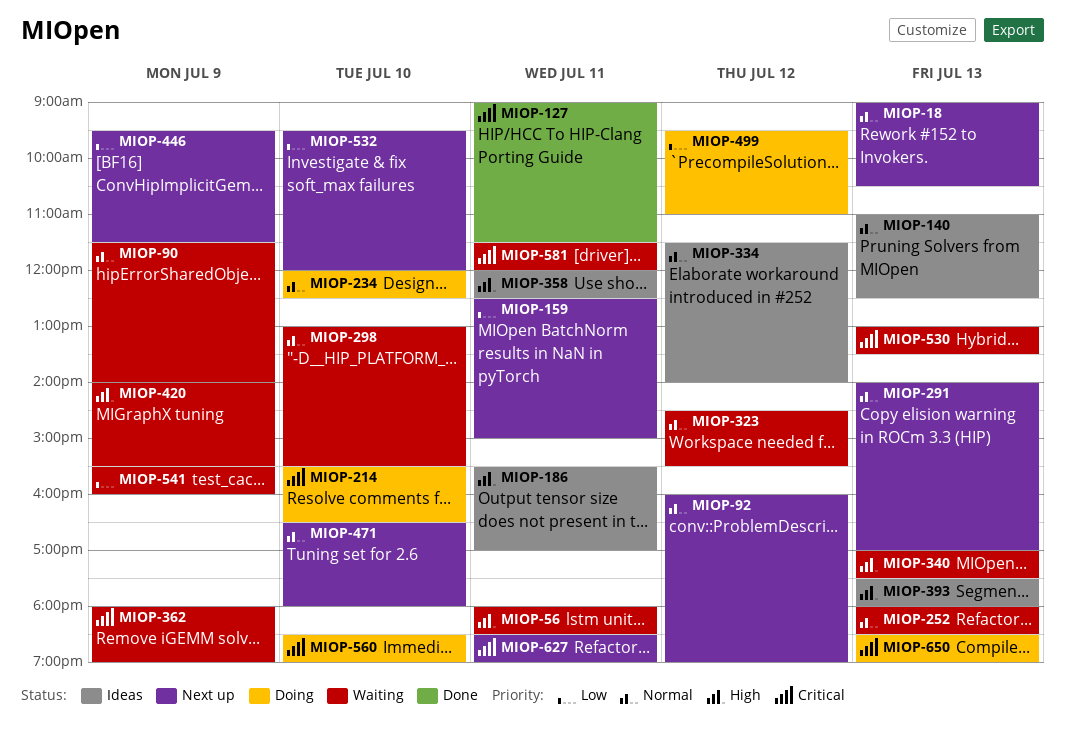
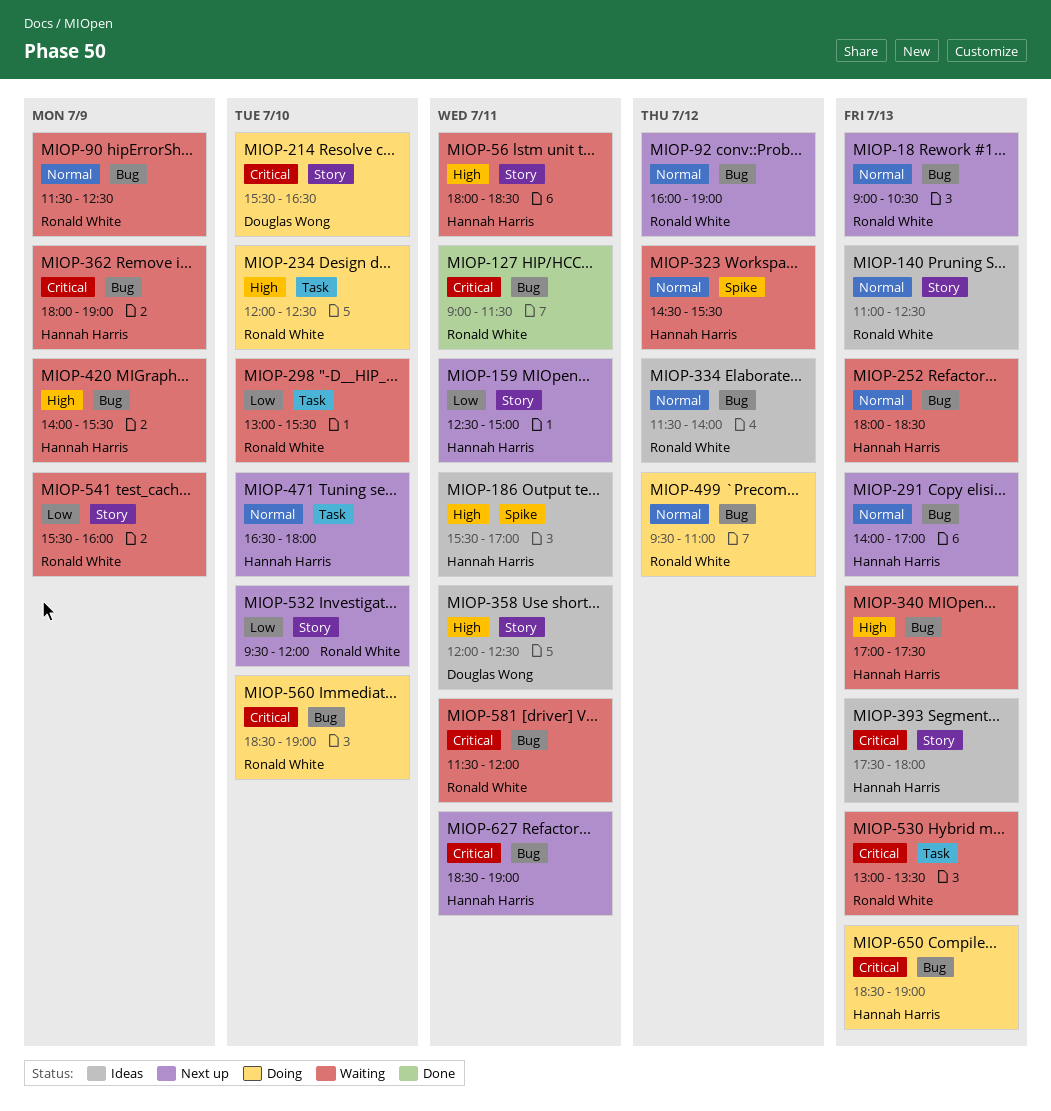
MIOP-90, ends: 14:00 -> 12:30
MIOP-234, priority: Normal -> High
MIOP-298, priority: Normal -> Low
MIOP-393, priority: High -> Critical
MIOP-446: present -> none
MIOP-499, priority: Low -> Normal

